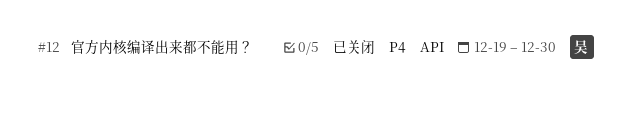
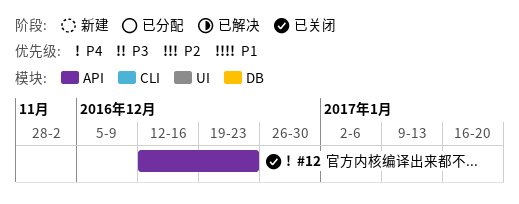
#12, start: Dec 19 -> Dec 12
#12, due: Dec 30 -> Dec 23

